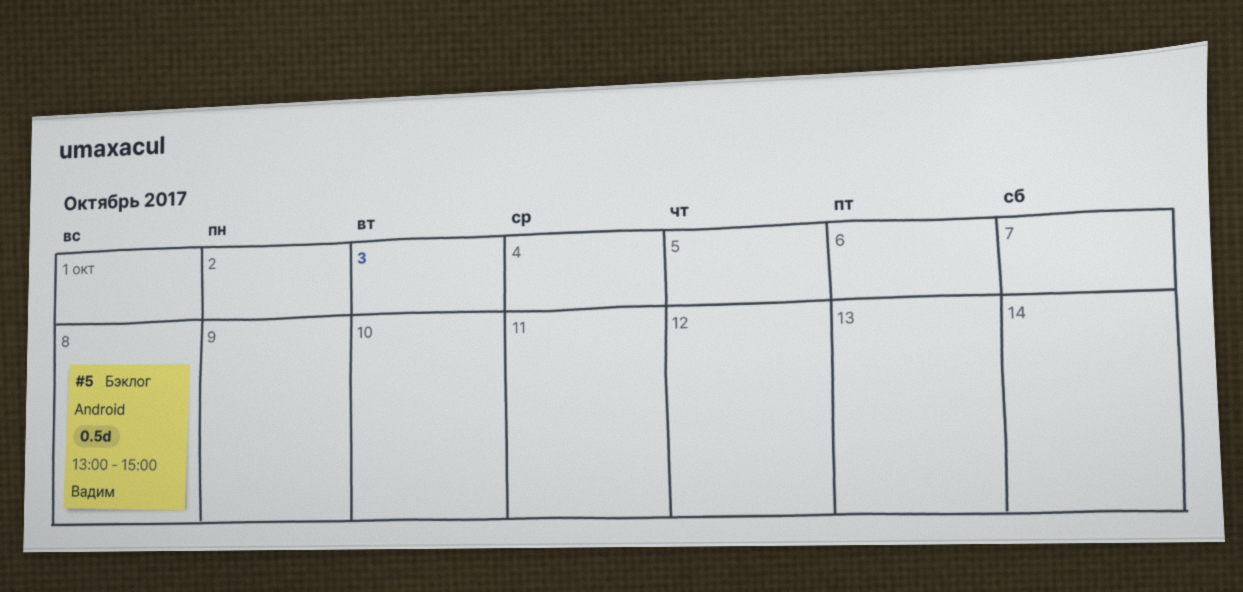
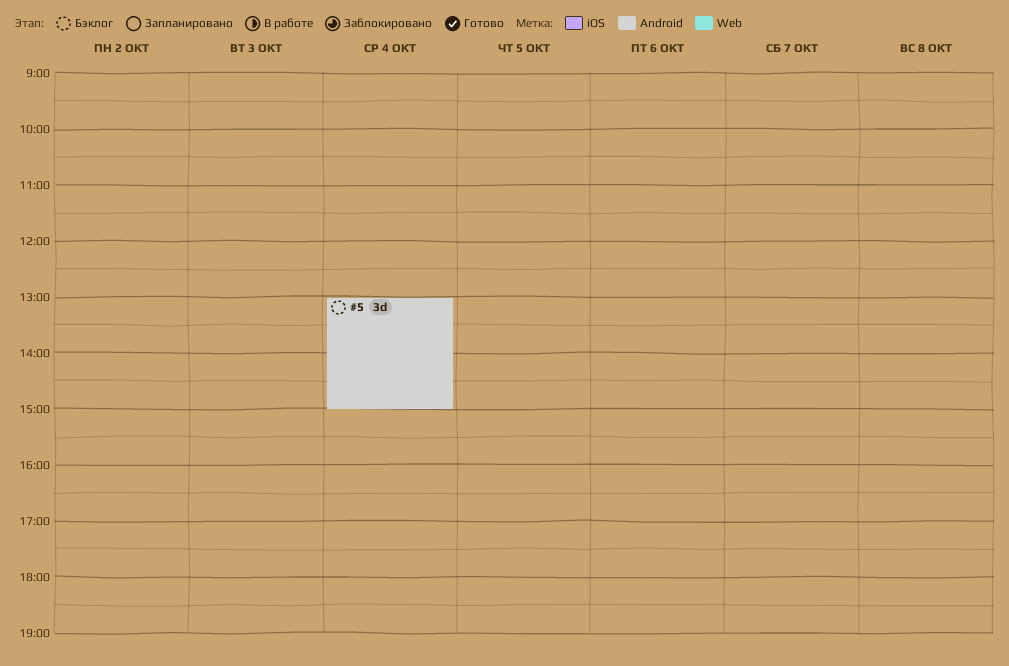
#5, estimate: 0.5d -> 3d
#5, day: Oct 8 -> Oct 4

